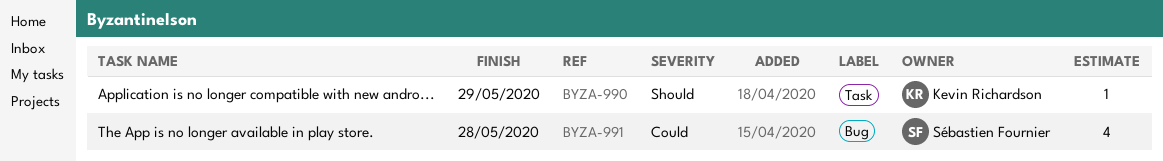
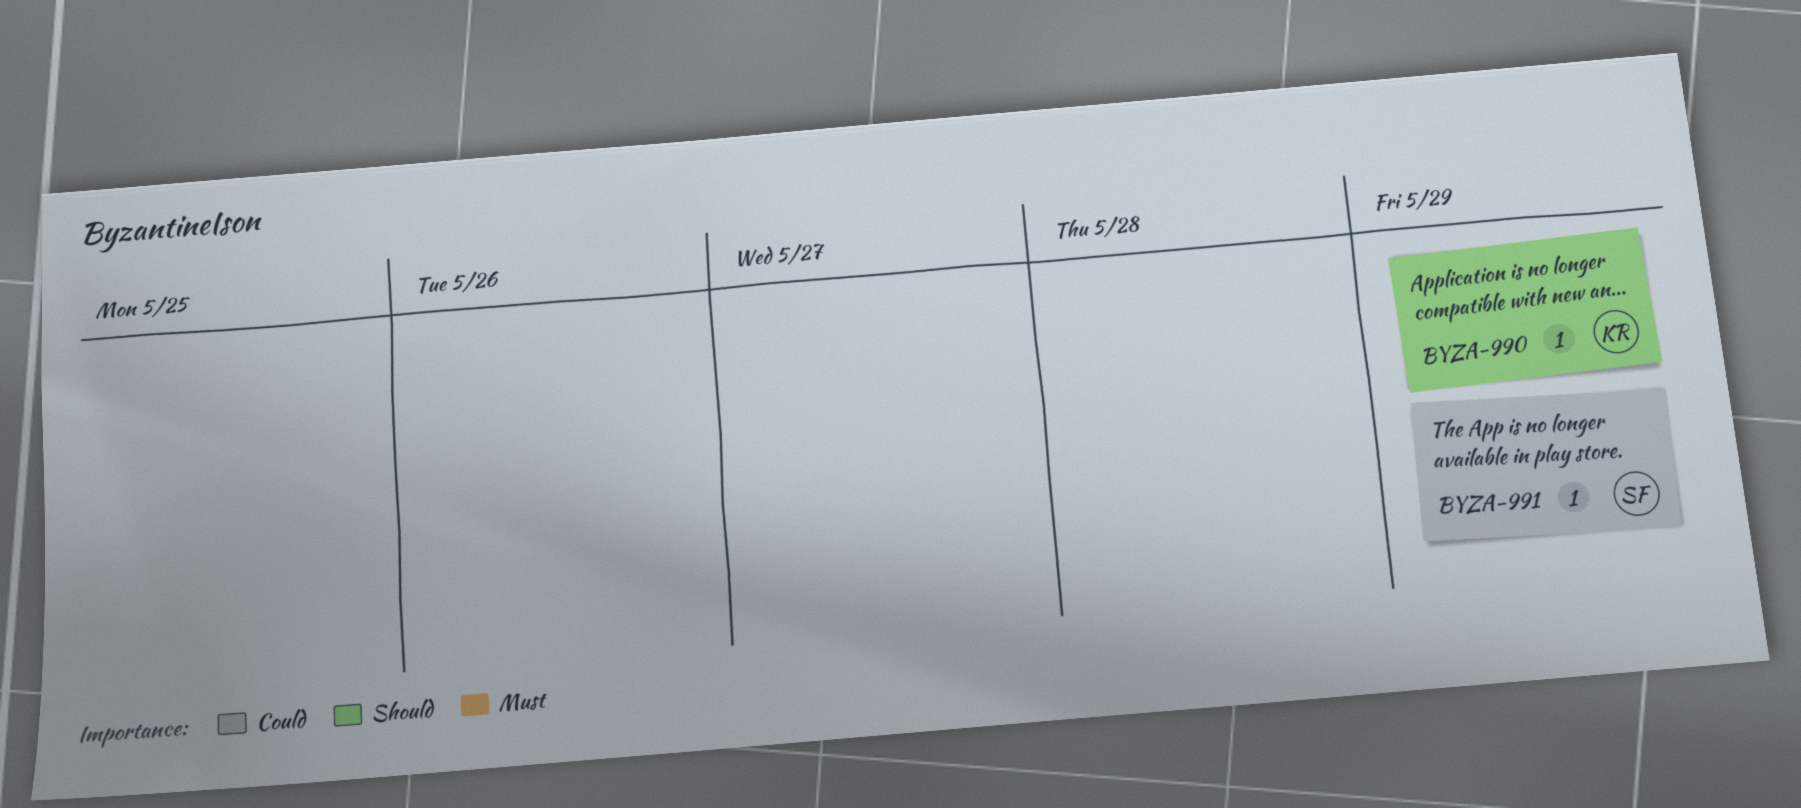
BYZA-991, estimate: 4 -> 1
BYZA-991, due: May 28 -> May 29

